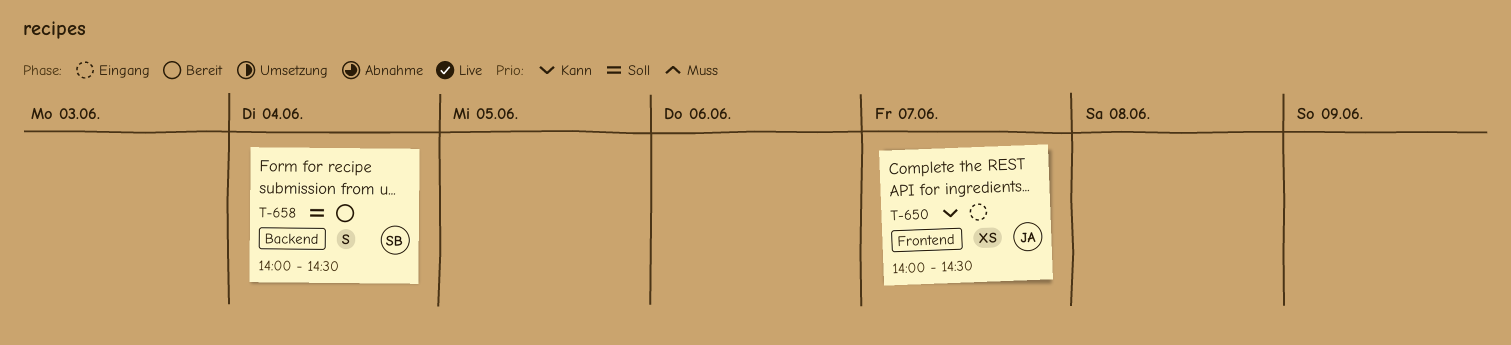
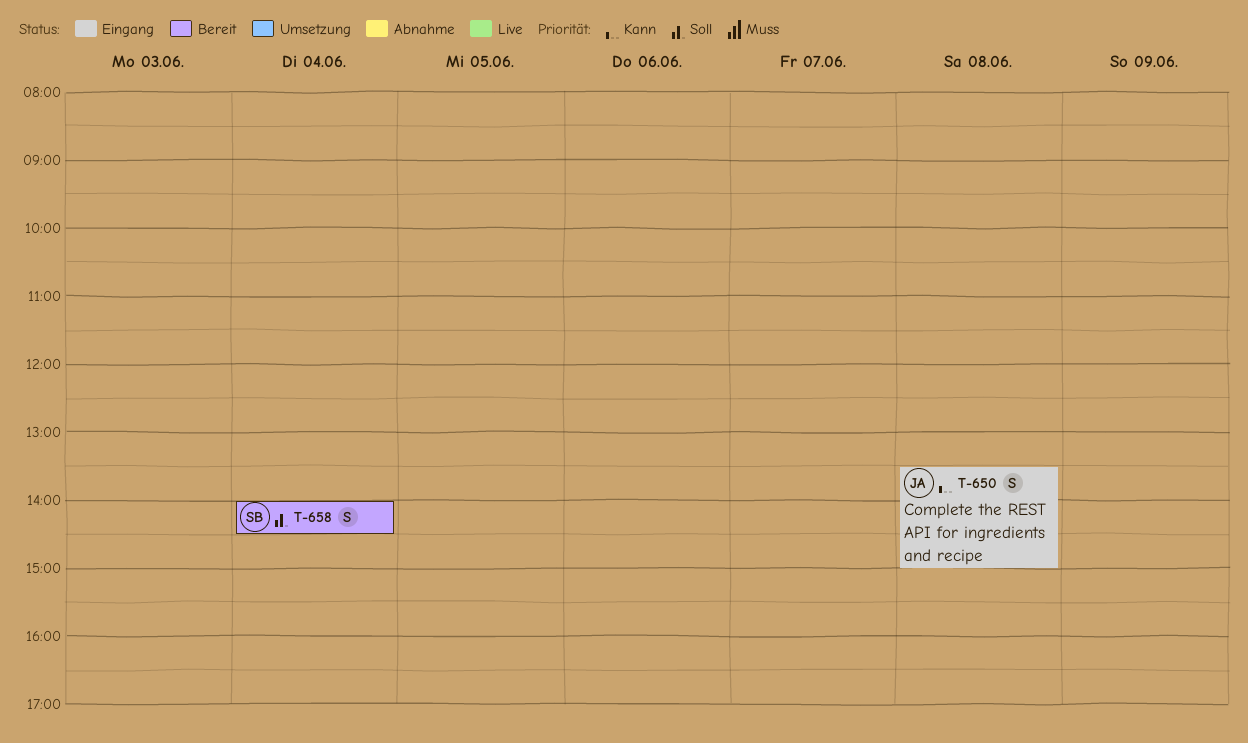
T-650, estimate: XS -> S
T-650, day: Jun 7 -> Jun 8
T-650, begins: 14:00 -> 13:30
T-650, ends: 14:30 -> 15:00

